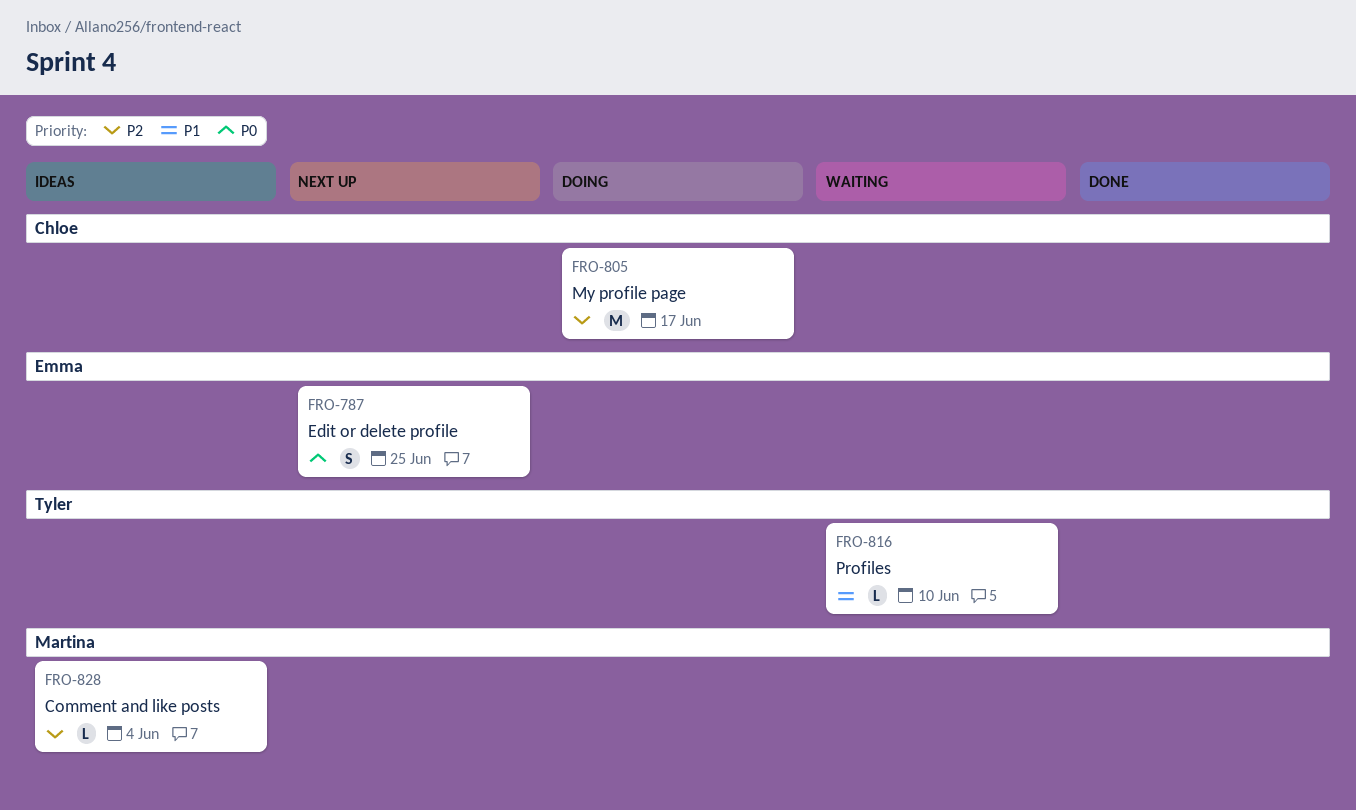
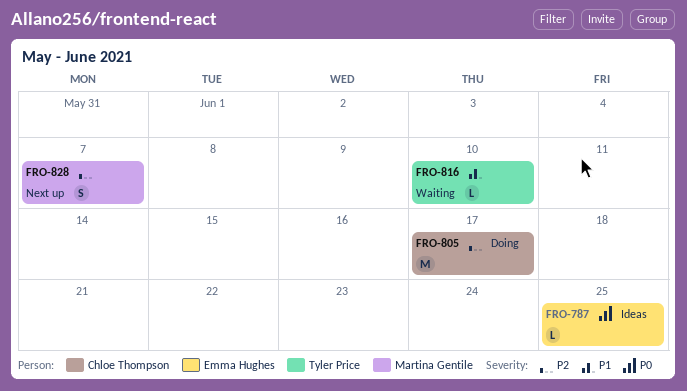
FRO-787, status: Next up -> Ideas
FRO-787, estimate: S -> L
FRO-828, status: Ideas -> Next up
FRO-828, estimate: L -> S
FRO-828, due: Jun 4 -> Jun 7

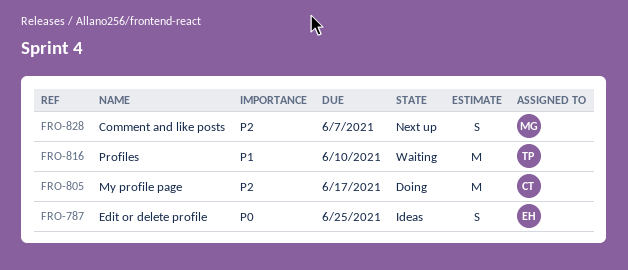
FRO-787, estimate: L -> S
FRO-816, estimate: L -> M

